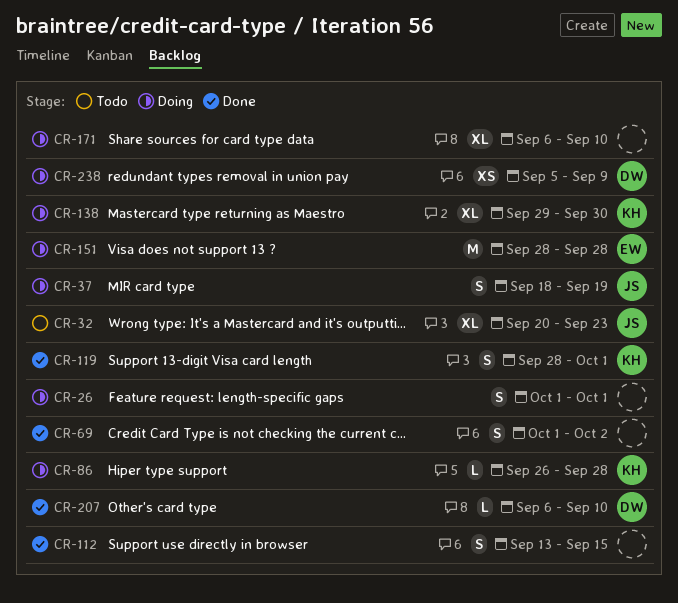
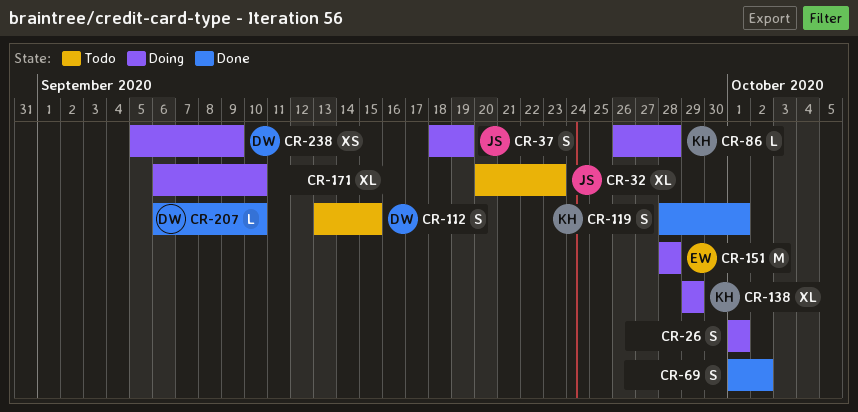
CR-112, status: Done -> Todo
CR-112, owner: none -> DW
CR-138, due: Sep 30 -> Sep 29

